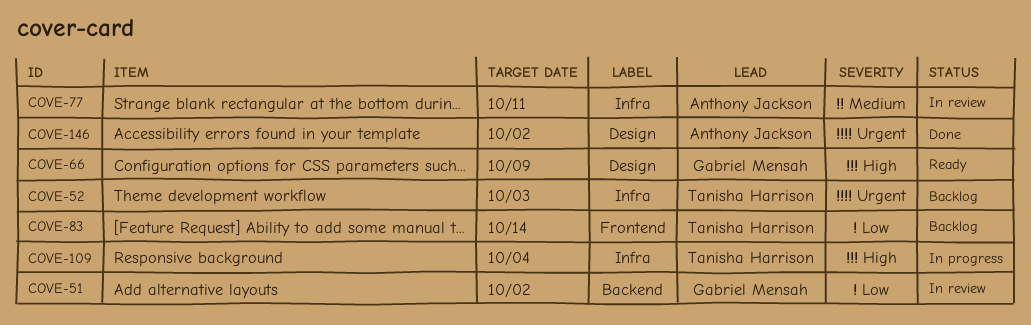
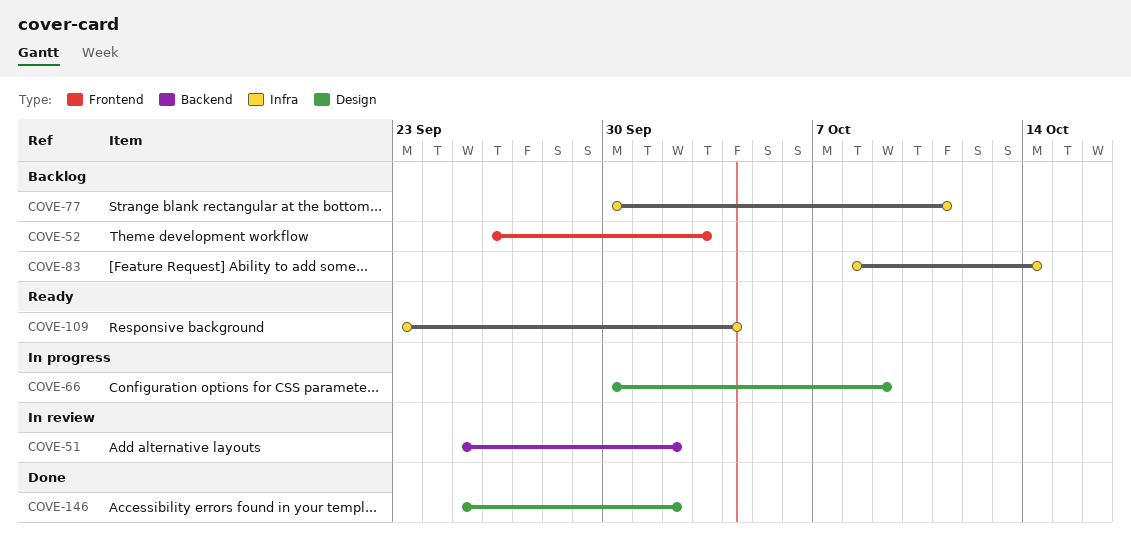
COVE-52, label: Infra -> Frontend
COVE-66, status: Ready -> In progress
COVE-77, status: In review -> Backlog
COVE-83, label: Frontend -> Infra
COVE-109, status: In progress -> Ready

